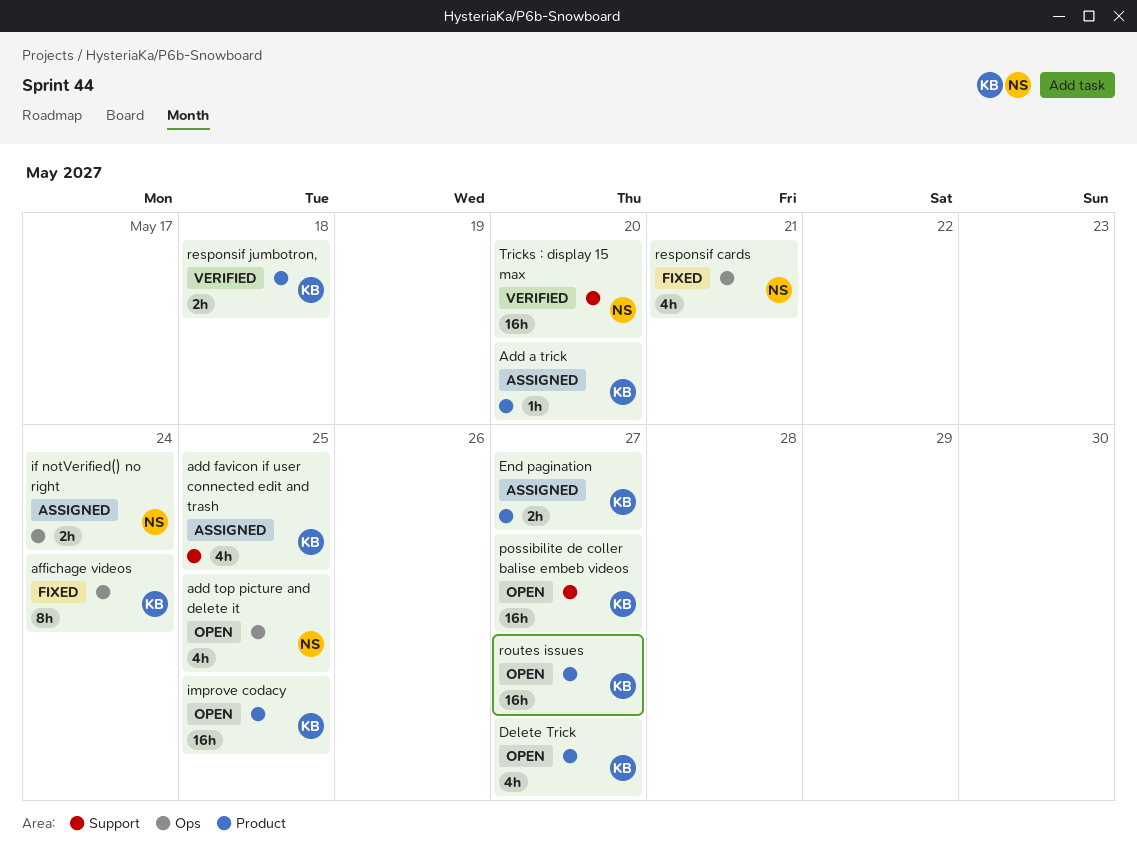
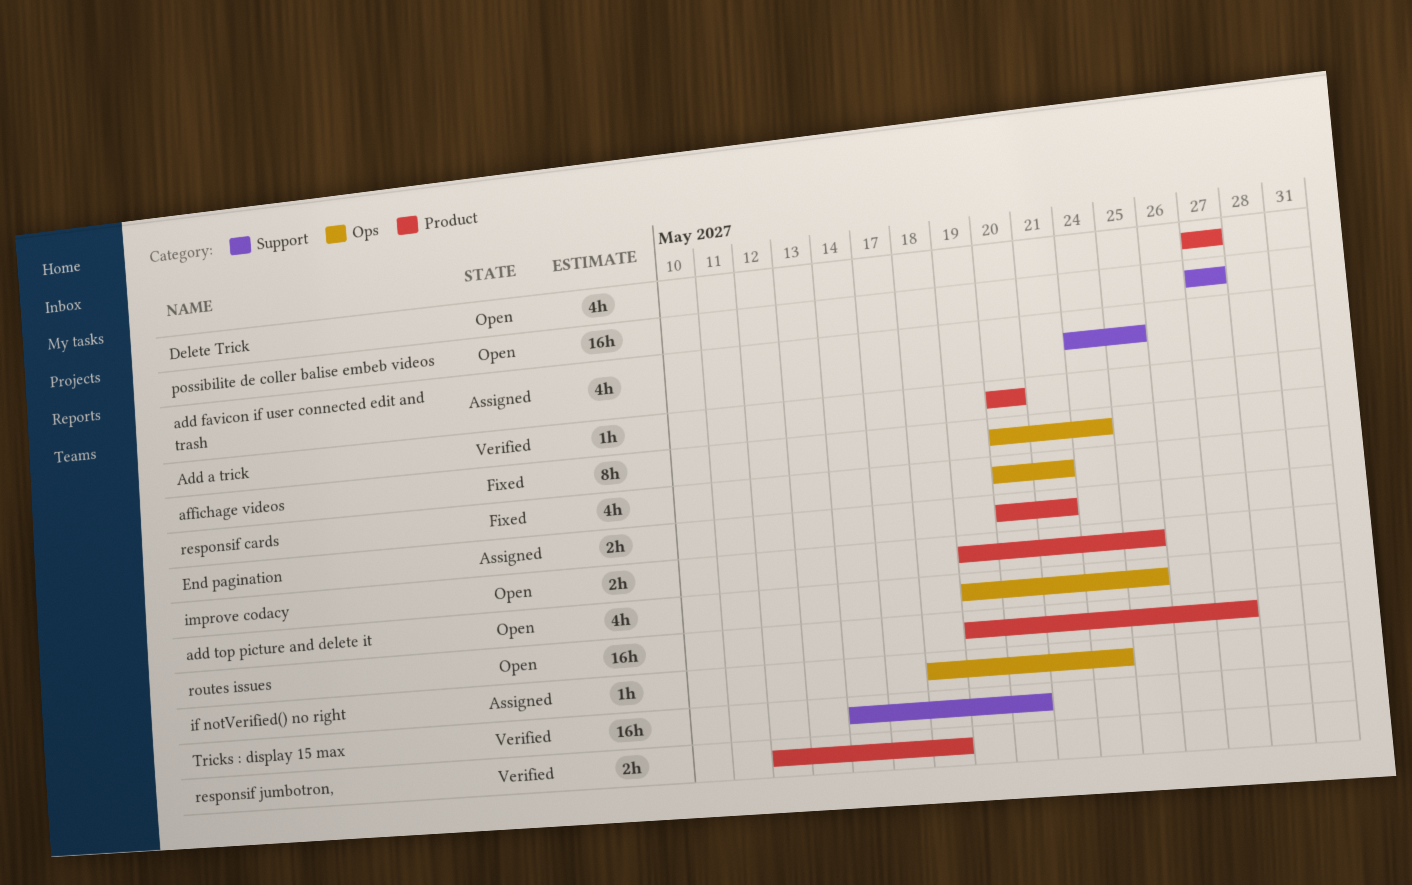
Add a trick, status: Assigned -> Verified
End pagination, due: May 27 -> May 21
if notVerified() no right, estimate: 2h -> 1h
improve codacy, estimate: 16h -> 2h

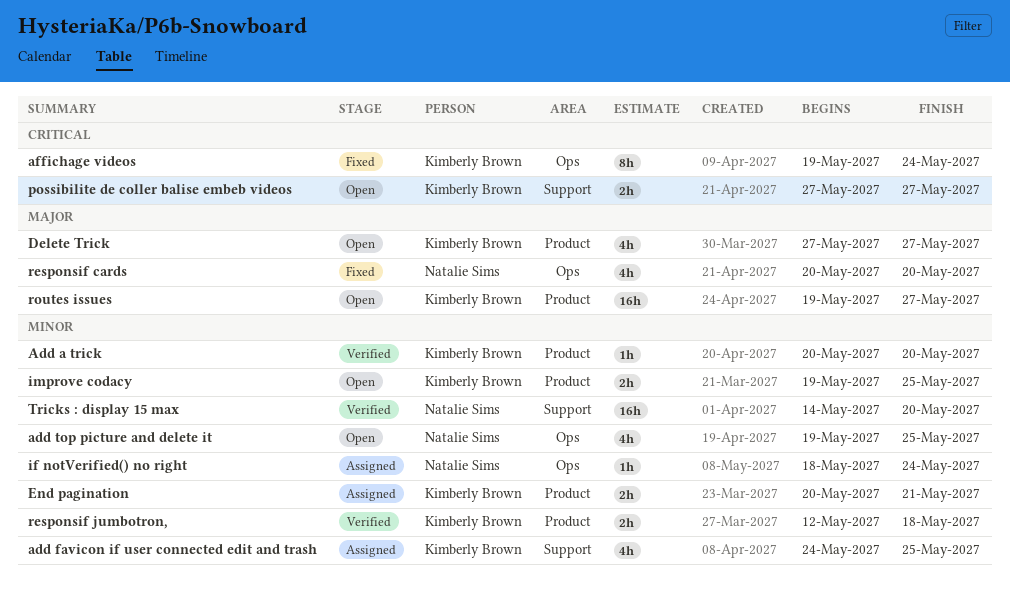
affichage videos, start: May 20 -> May 19
possibilite de coller balise embeb videos, estimate: 16h -> 2h
responsif cards, due: May 21 -> May 20

